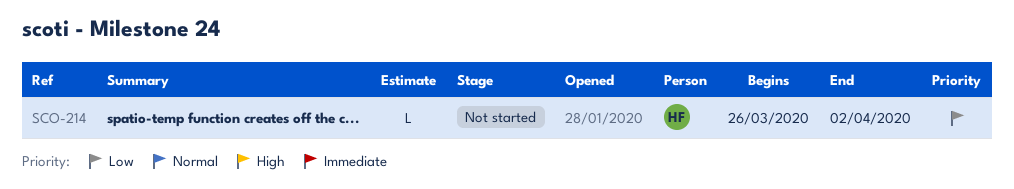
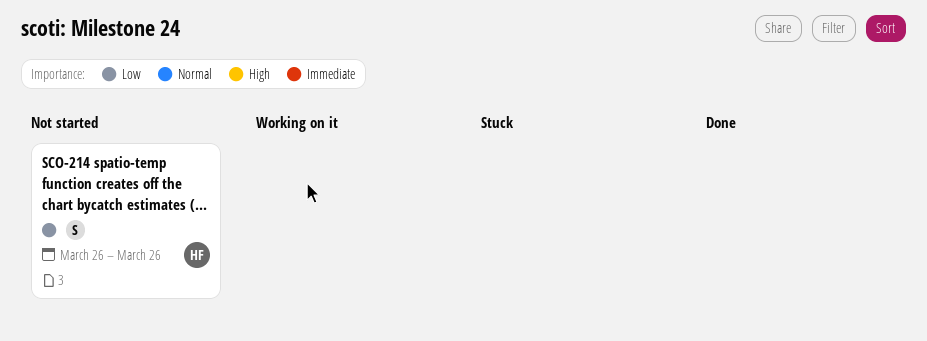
SCO-214, estimate: L -> S
SCO-214, due: Apr 2 -> Mar 26

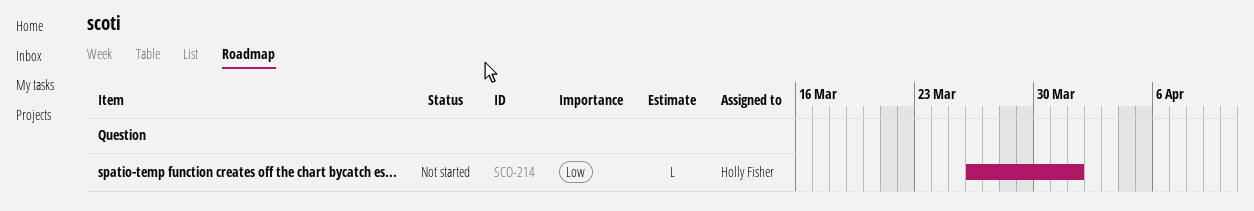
SCO-214, estimate: S -> L
SCO-214, due: Mar 26 -> Apr 1

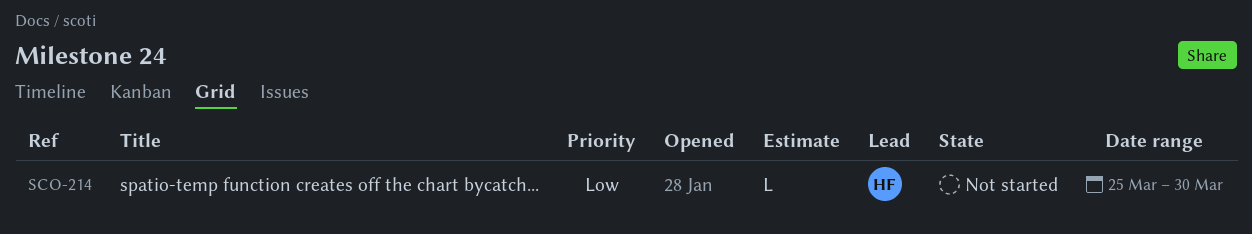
SCO-214, start: Mar 26 -> Mar 25
SCO-214, due: Apr 1 -> Mar 30

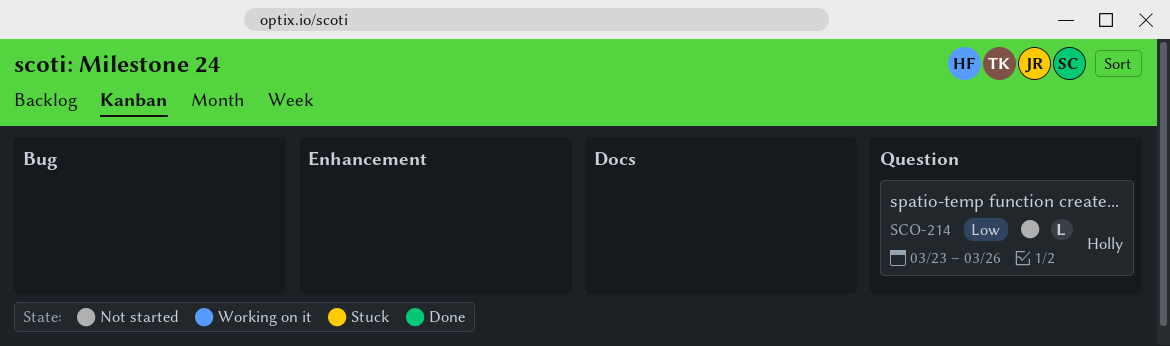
SCO-214, start: Mar 25 -> Mar 23
SCO-214, due: Mar 30 -> Mar 26

